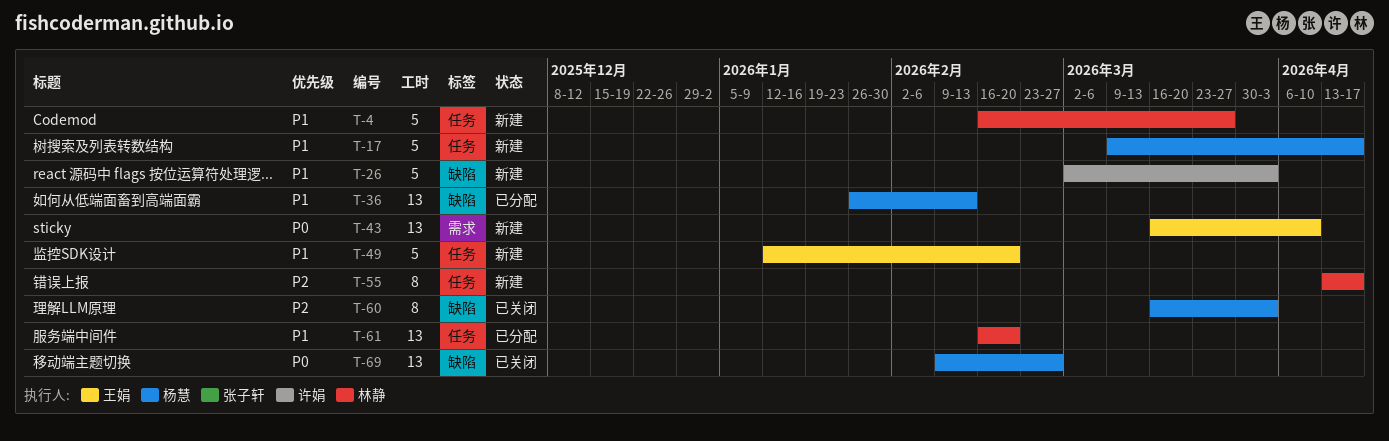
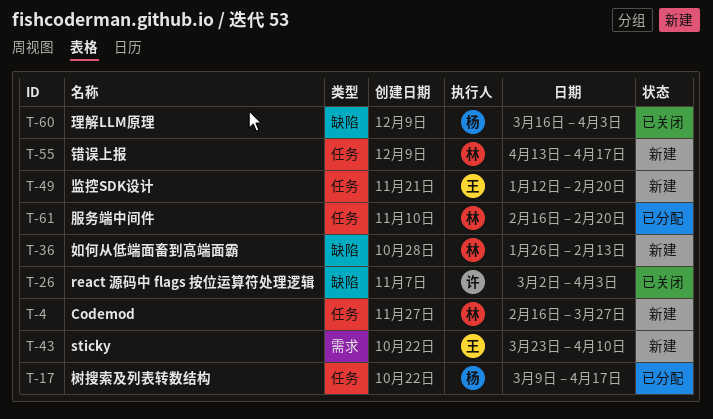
T-17, status: 新建 -> 已分配
T-26, status: 新建 -> 已关闭
T-36, status: 已分配 -> 新建
T-36, owner: 杨慧 -> 林静
T-43, start: Mar 16 -> Mar 23
T-69: present -> none

